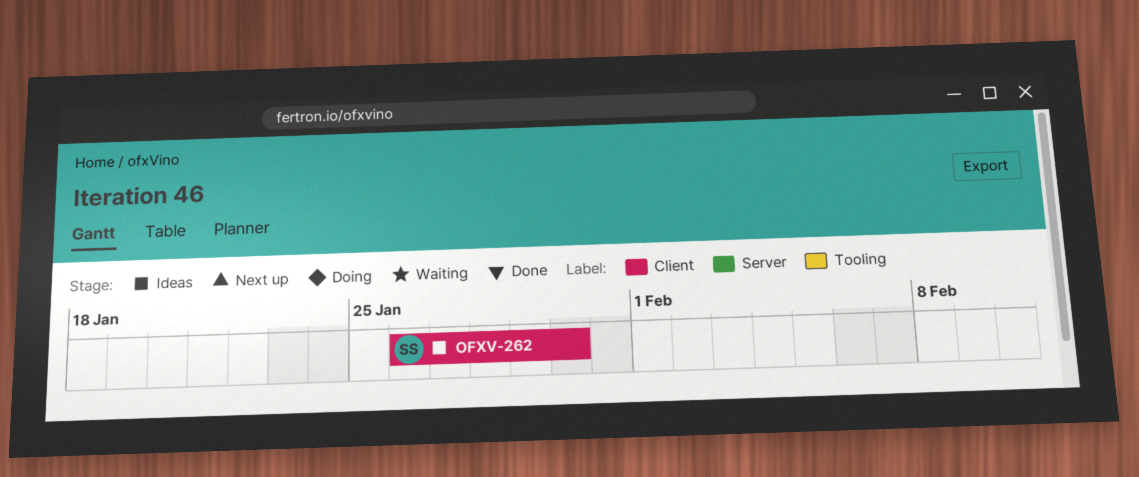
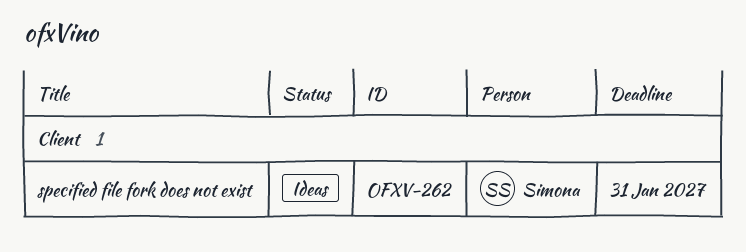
OFXV-262, due: Jan 30 -> Jan 31

